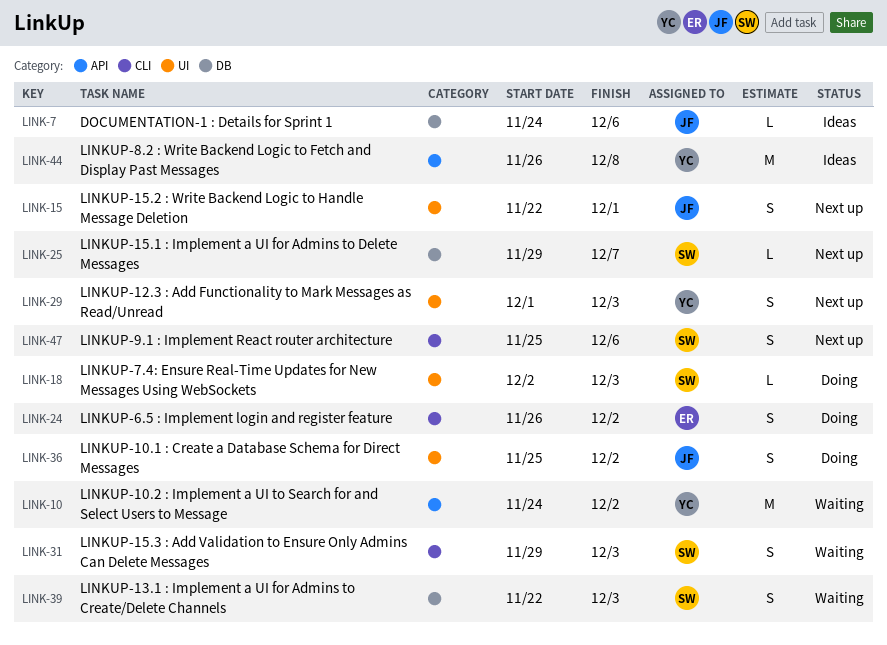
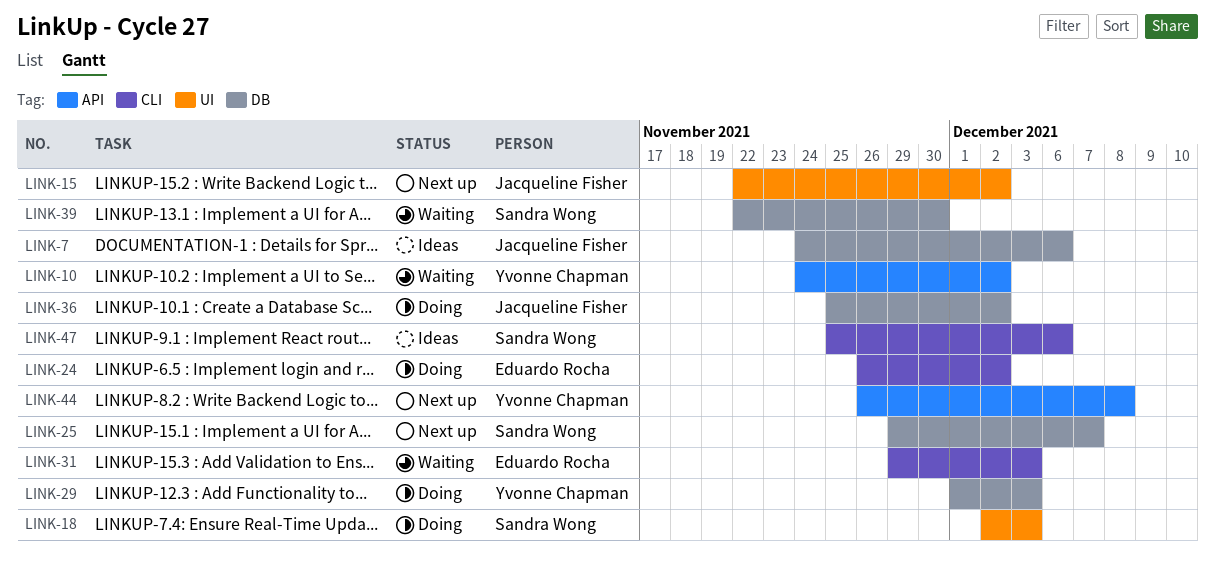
LINK-15, due: Dec 1 -> Dec 2
LINK-29, status: Next up -> Doing
LINK-29, label: UI -> DB
LINK-31, owner: Sandra Wong -> Eduardo Rocha
LINK-36, label: UI -> DB
LINK-39, due: Dec 3 -> Nov 30
LINK-44, status: Ideas -> Next up
LINK-47, status: Next up -> Ideas

